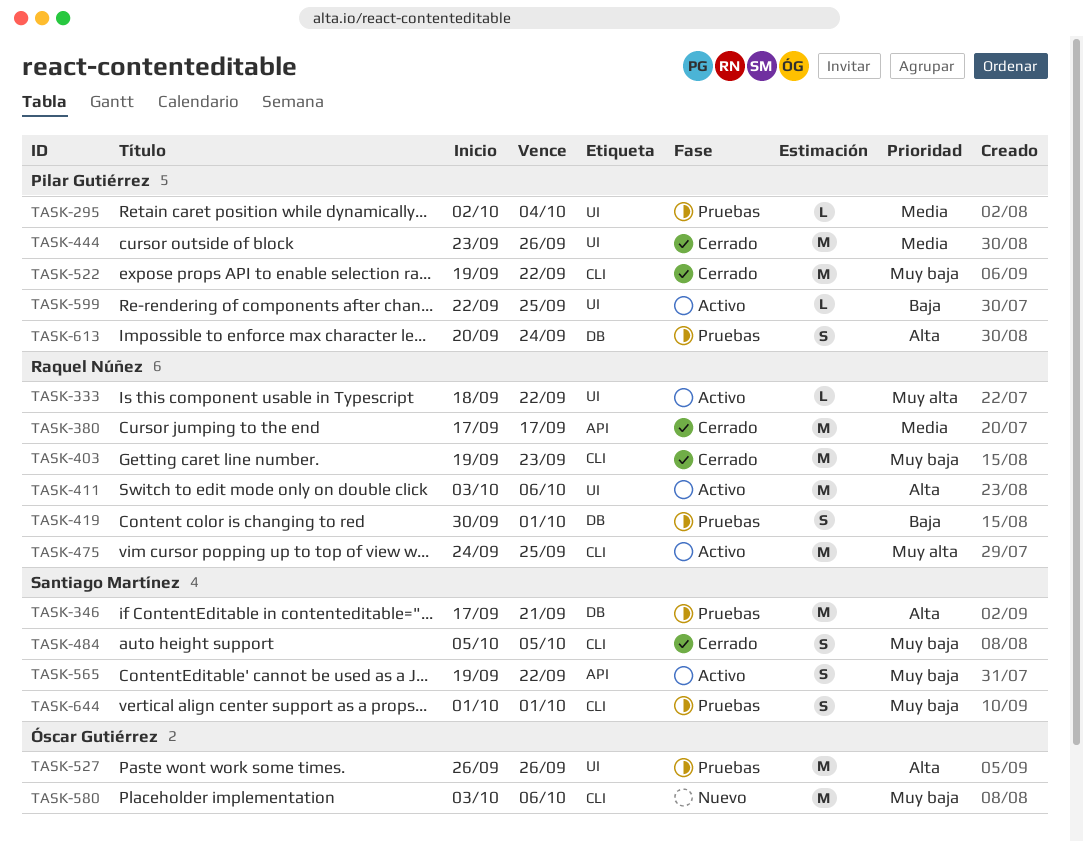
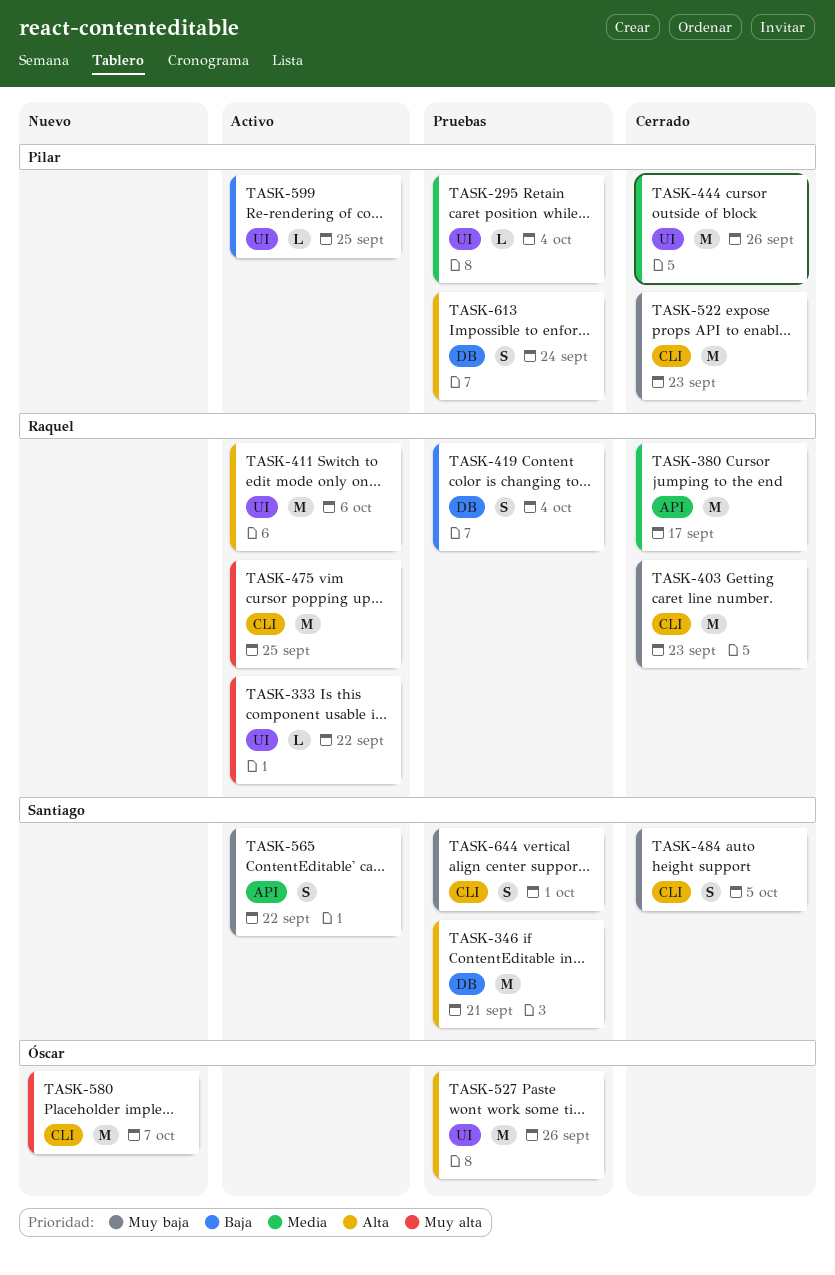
TASK-419, due: Oct 1 -> Oct 4
TASK-522, due: Sep 22 -> Sep 23
TASK-580, priority: Muy baja -> Muy alta
TASK-580, due: Oct 6 -> Oct 7

